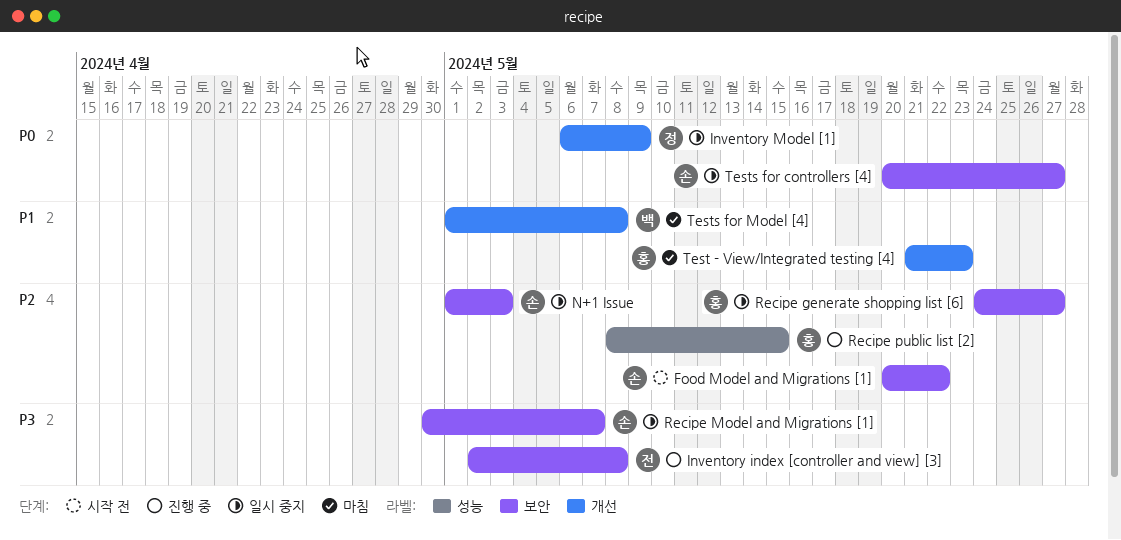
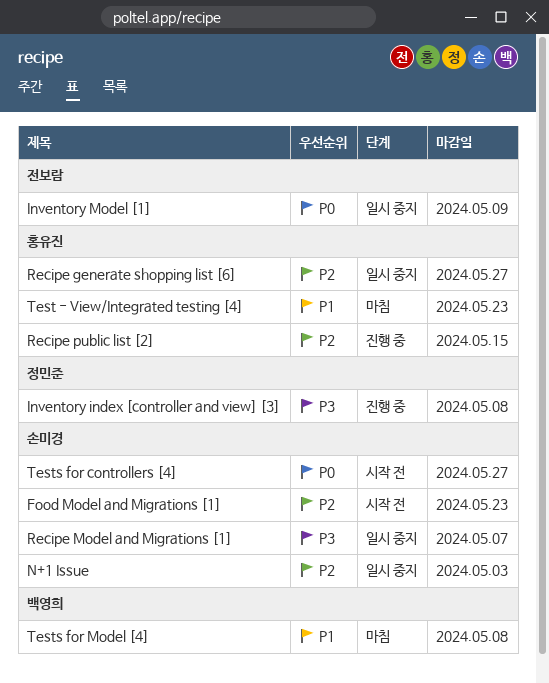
Food Model and Migrations [1], due: May 22 -> May 23
Inventory index [controller and view] [3], owner: 전보람 -> 정민준
Inventory Model [1], owner: 정민준 -> 전보람
Tests for controllers [4], status: 일시 중지 -> 시작 전

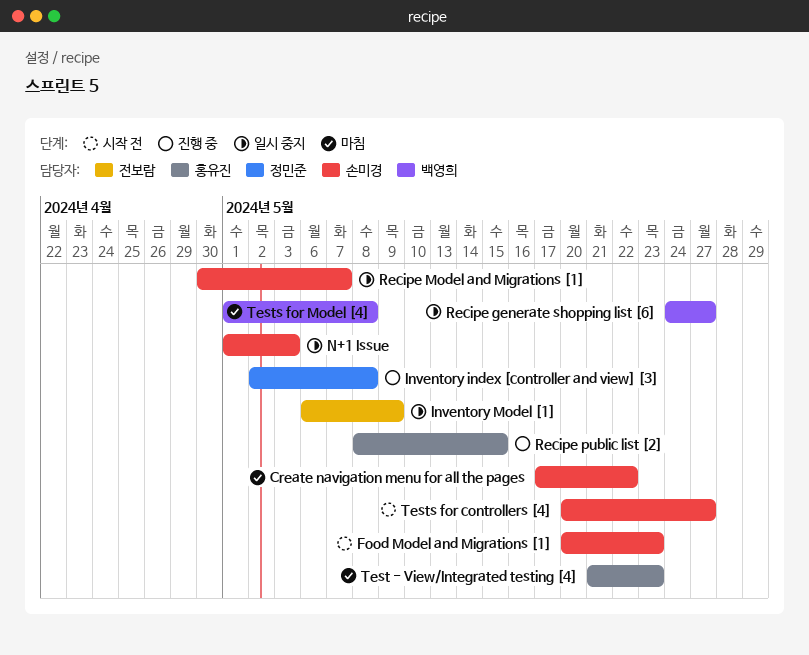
Create navigation menu for all the pages: none -> present
Recipe generate shopping list [6], owner: 홍유진 -> 백영희

